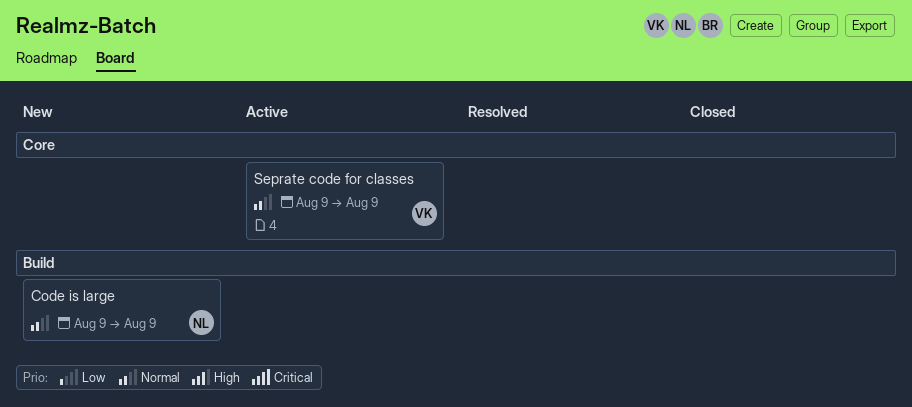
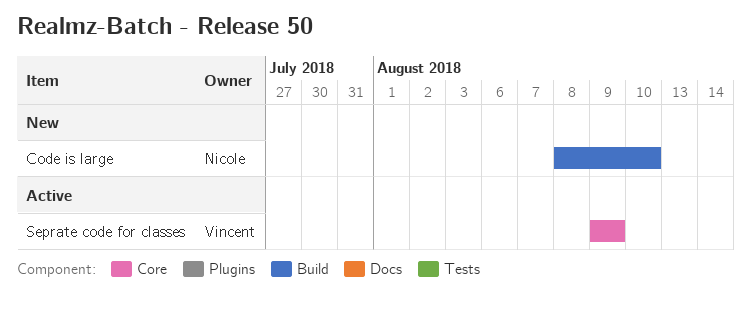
Code is large, start: Aug 9 -> Aug 8
Code is large, due: Aug 9 -> Aug 10

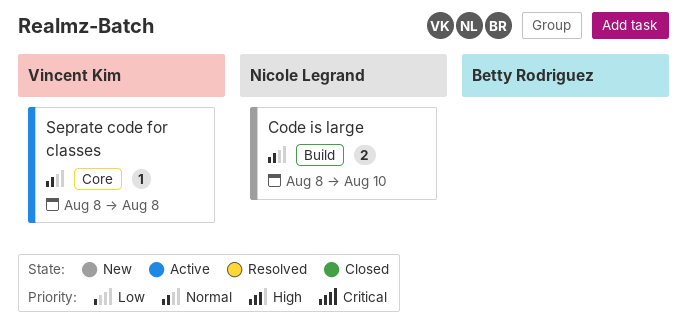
Seprate code for classes, start: Aug 9 -> Aug 8
Seprate code for classes, due: Aug 9 -> Aug 8

